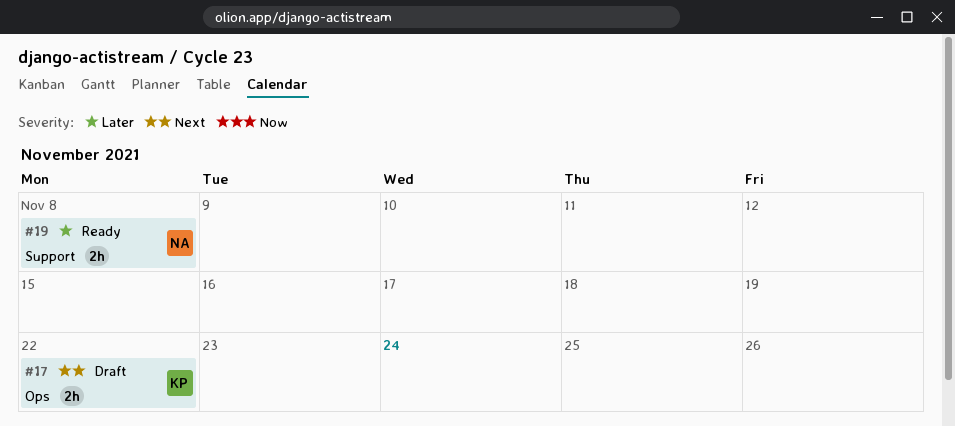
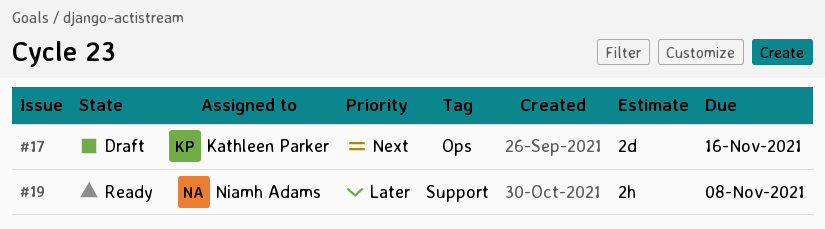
#17, estimate: 2h -> 2d
#17, due: Nov 22 -> Nov 16

